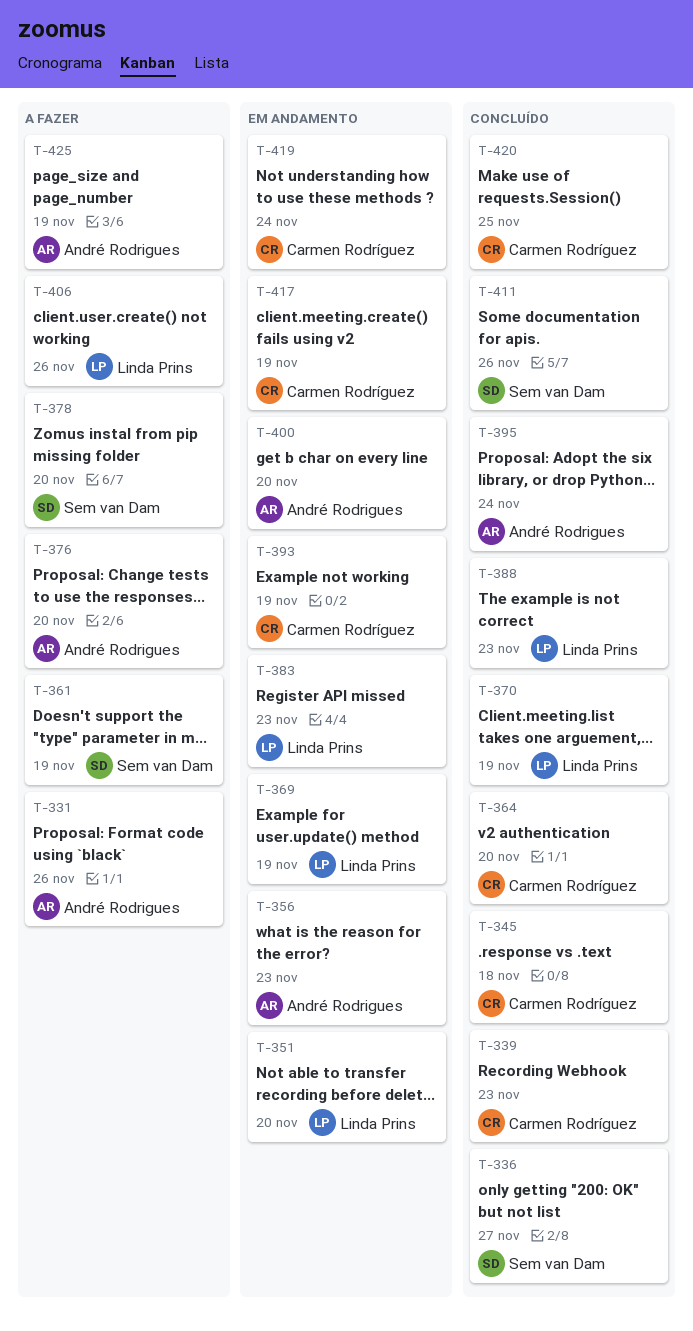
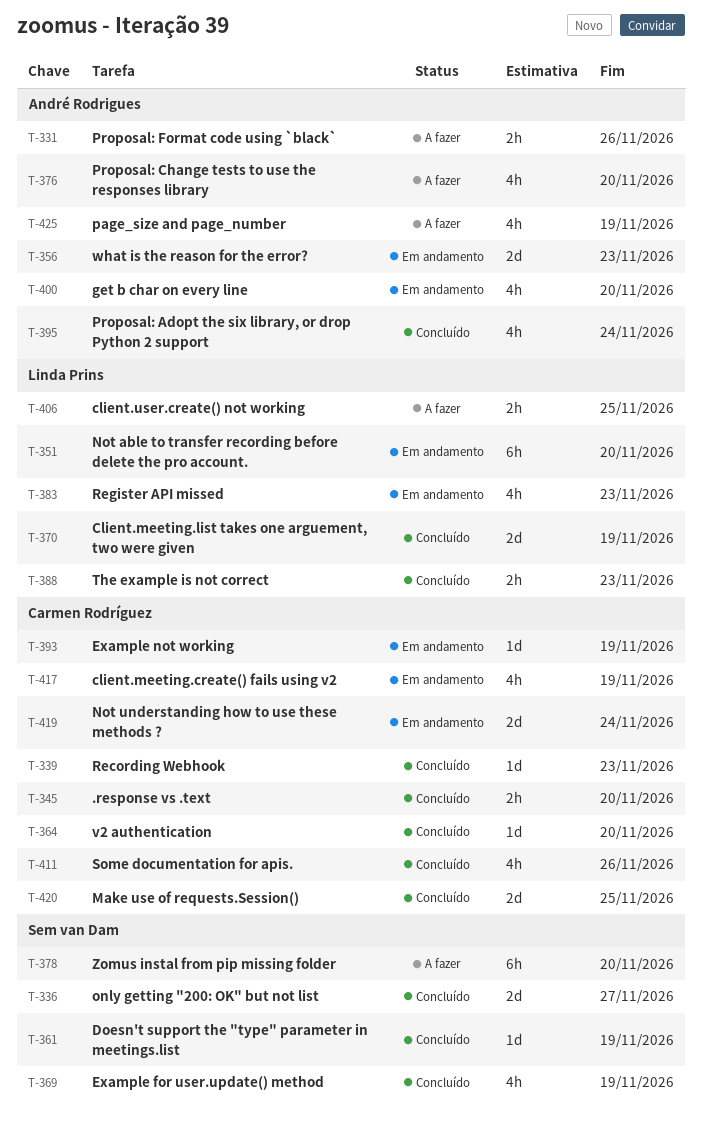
T-345, due: Nov 18 -> Nov 20
T-361, status: A fazer -> Concluído
T-369, status: Em andamento -> Concluído
T-369, owner: Linda Prins -> Sem van Dam
T-406, due: Nov 26 -> Nov 25
T-411, owner: Sem van Dam -> Carmen Rodríguez

